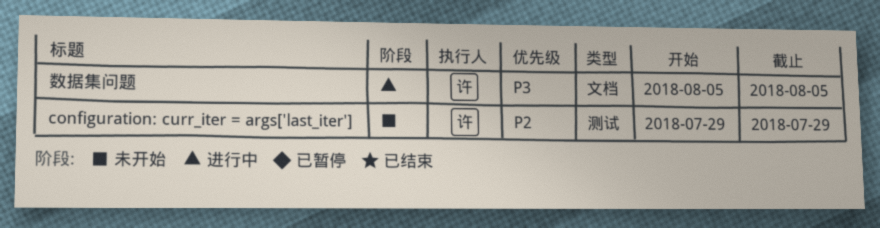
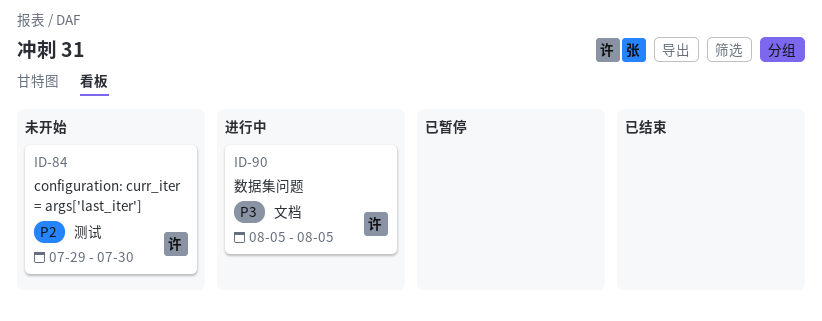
configuration: curr_iter = args['last_iter'], due: Jul 29 -> Jul 30

